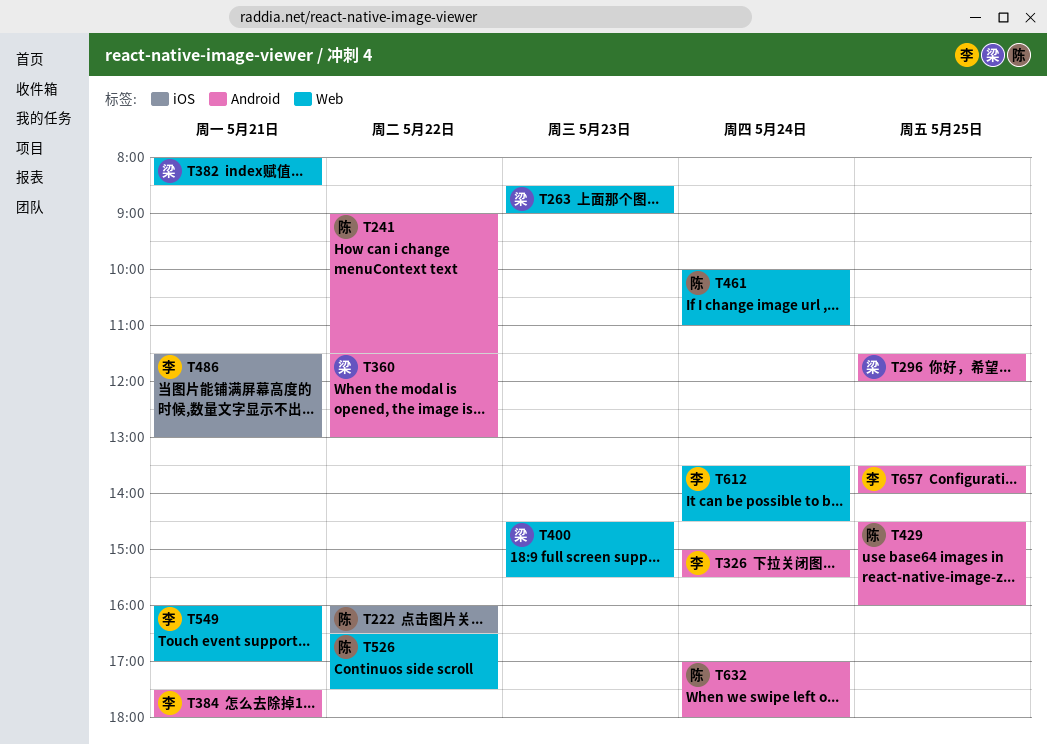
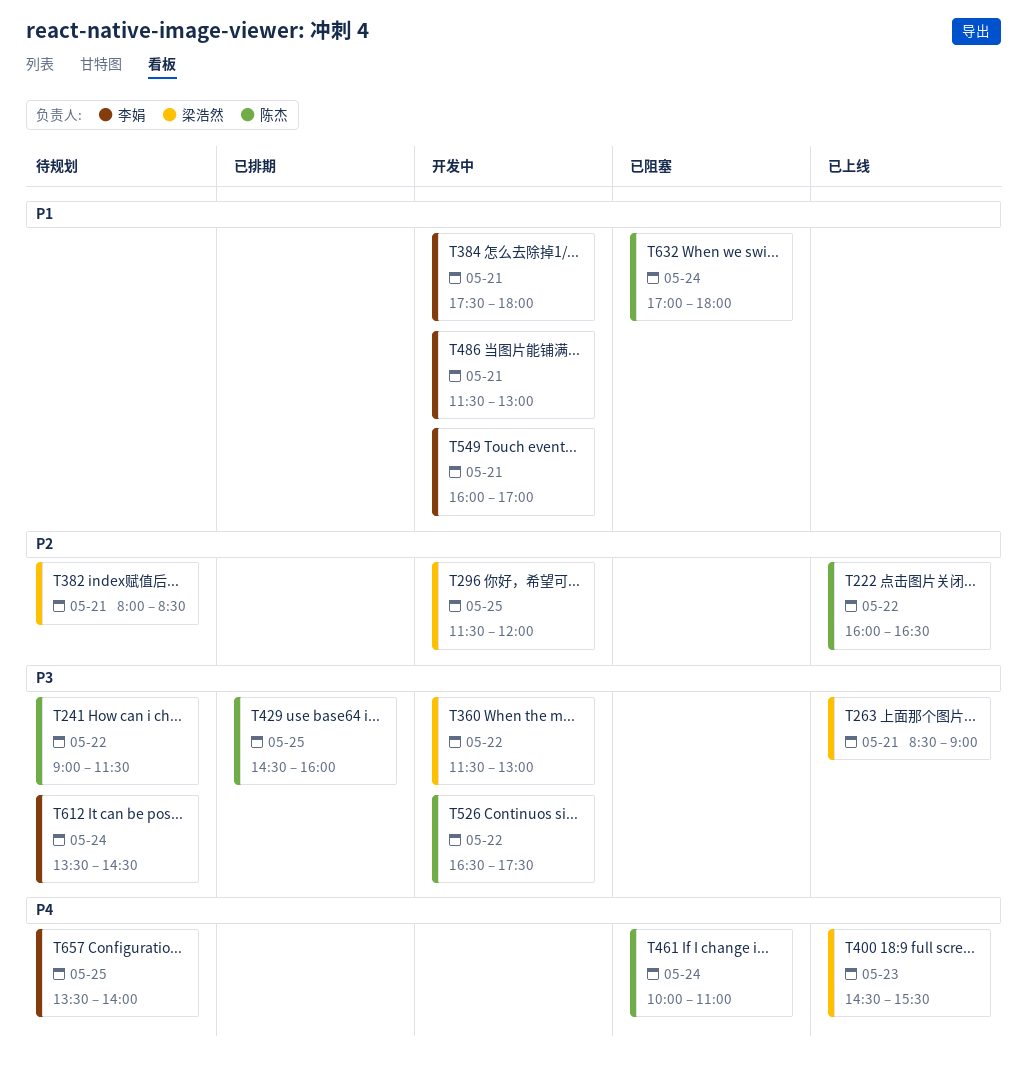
T263, day: May 23 -> May 21
T326: present -> none

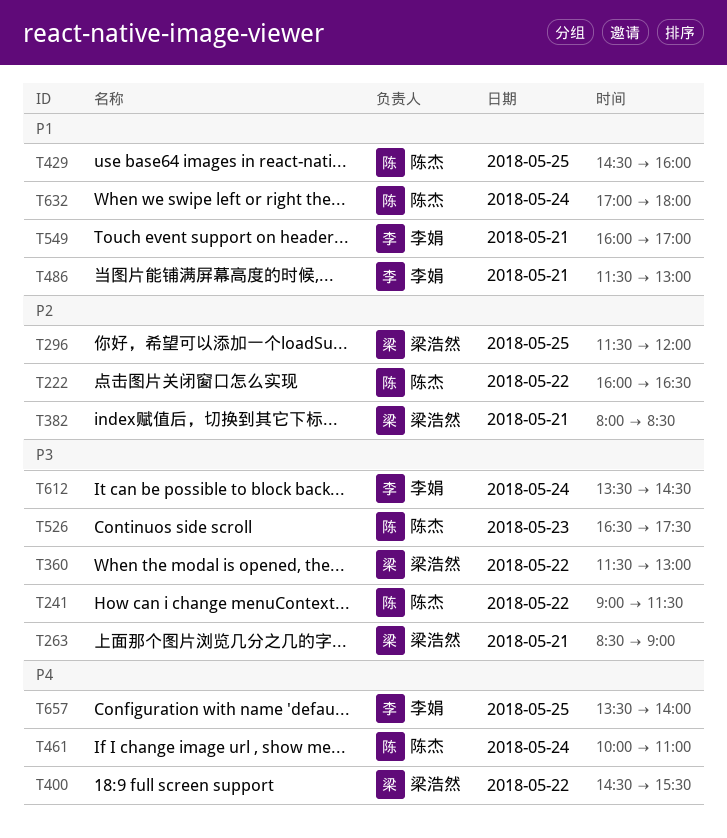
T384: present -> none
T400, day: May 23 -> May 22
T429, priority: P3 -> P1
T526, day: May 22 -> May 23

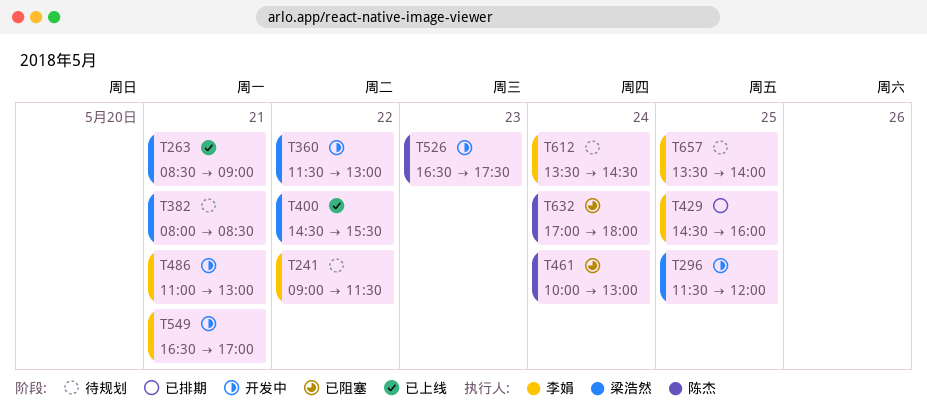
T222: present -> none
T241, owner: 陈杰 -> 李娟
T429, owner: 陈杰 -> 李娟
T461, ends: 11:00 -> 13:00
T486, begins: 11:30 -> 11:00
T549, begins: 16:00 -> 16:30

